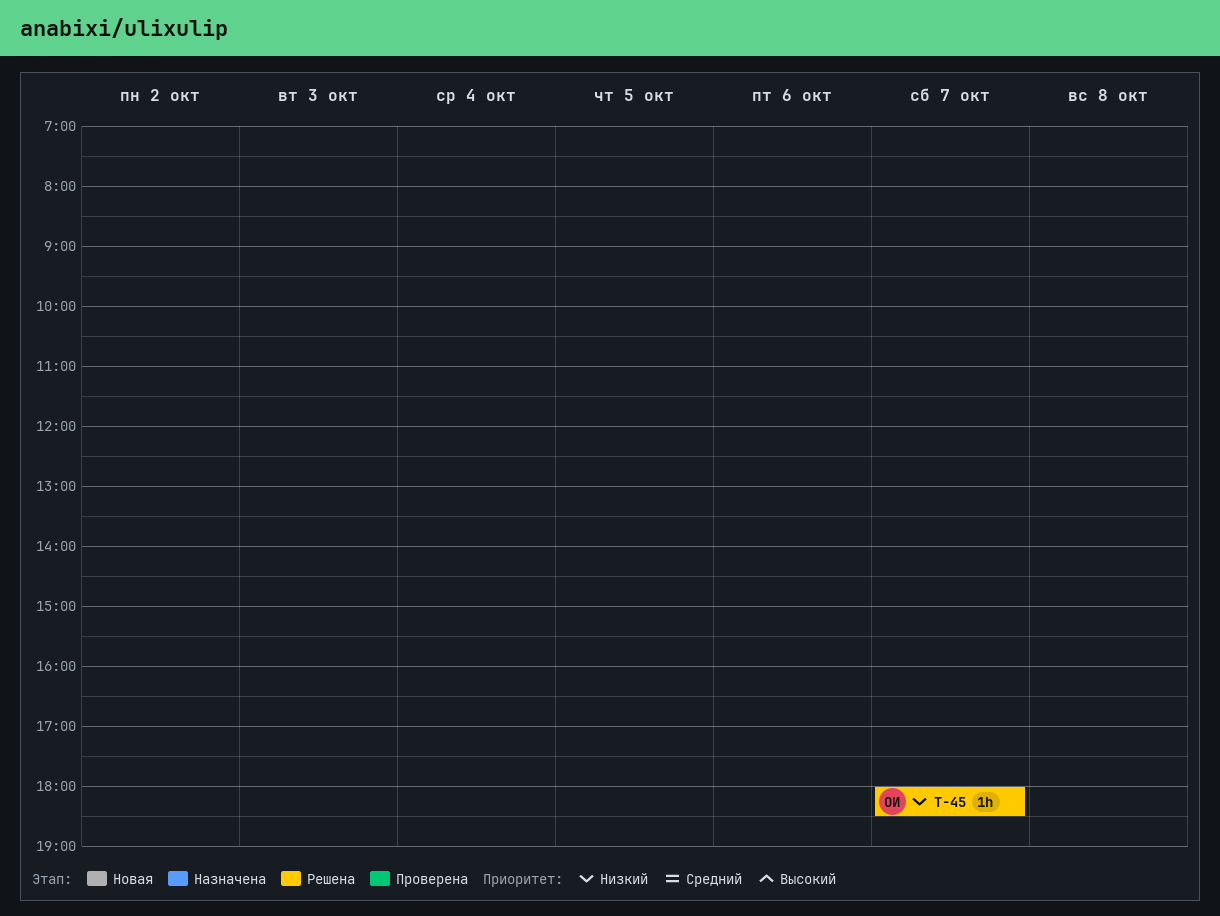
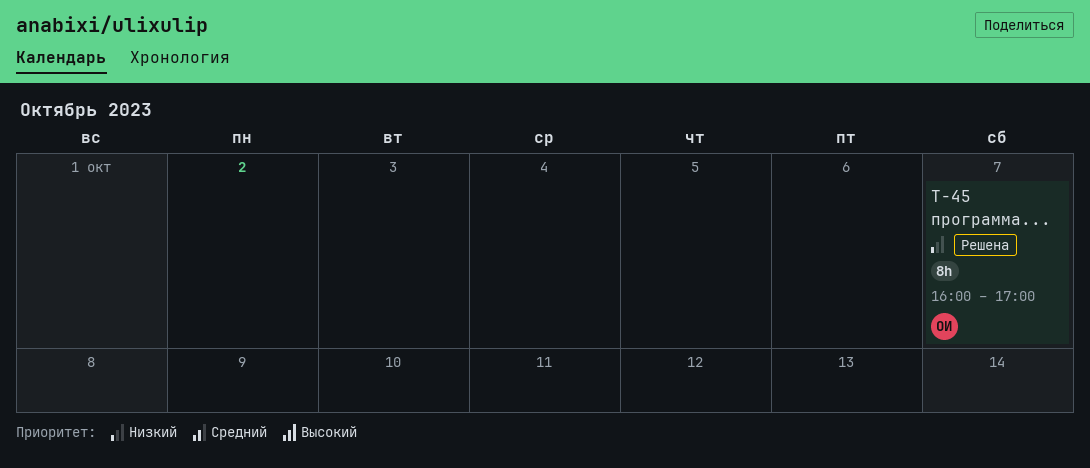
T-45, estimate: 1h -> 8h
T-45, begins: 18:00 -> 16:00
T-45, ends: 18:30 -> 17:00

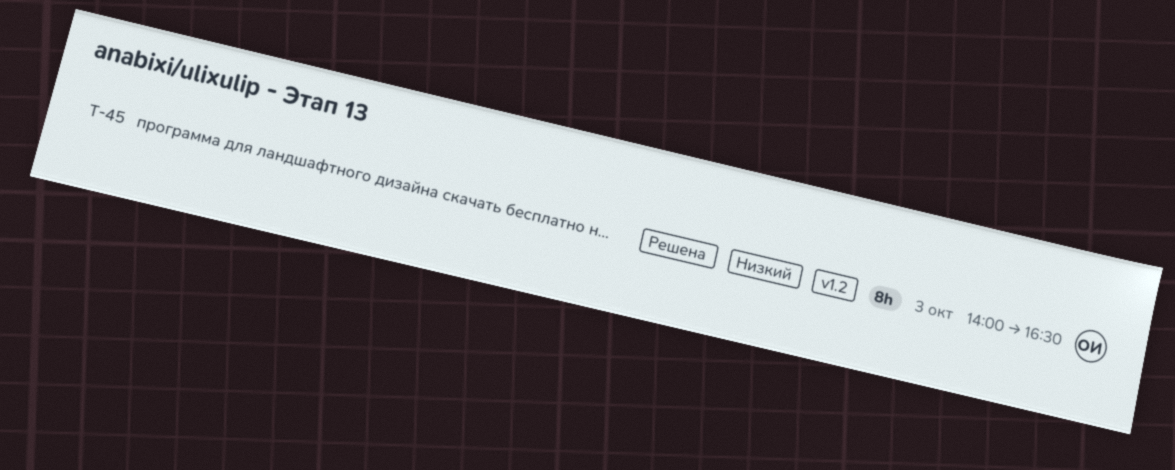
T-45, day: Oct 7 -> Oct 3
T-45, begins: 16:00 -> 14:00
T-45, ends: 17:00 -> 16:30

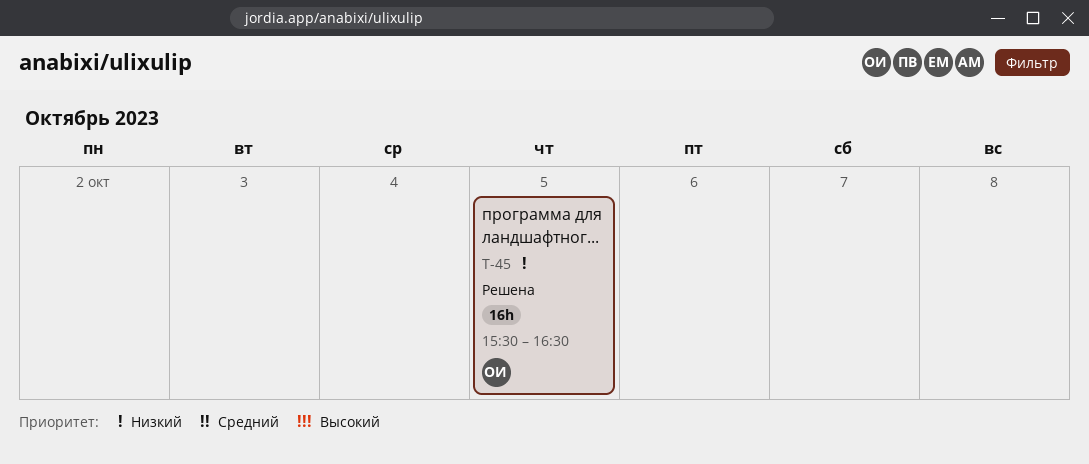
T-45, estimate: 8h -> 16h
T-45, day: Oct 3 -> Oct 5
T-45, begins: 14:00 -> 15:30

